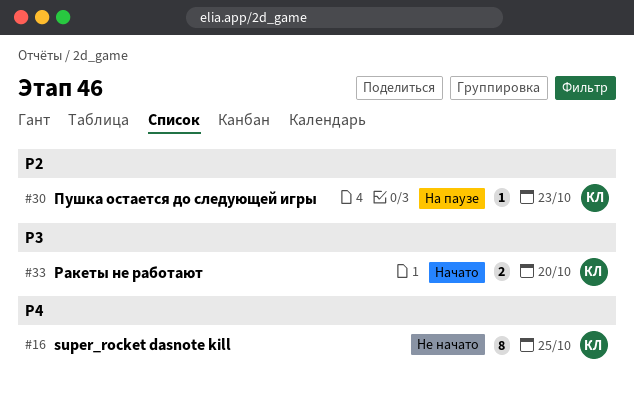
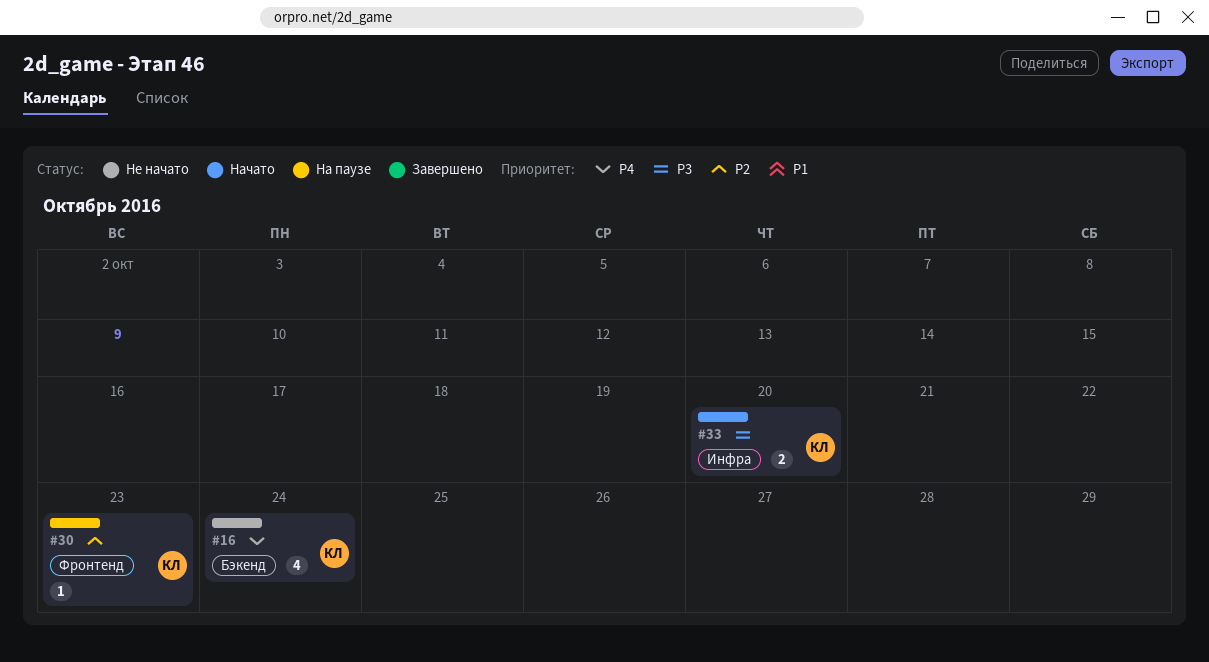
#16, estimate: 8 -> 4
#16, due: Oct 25 -> Oct 24

